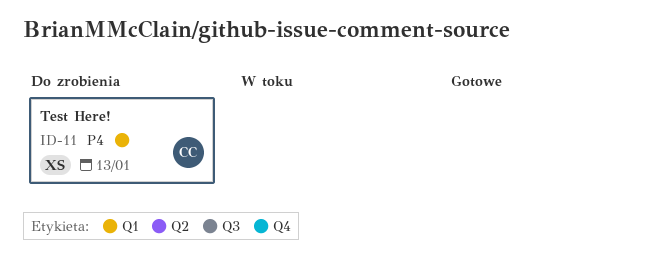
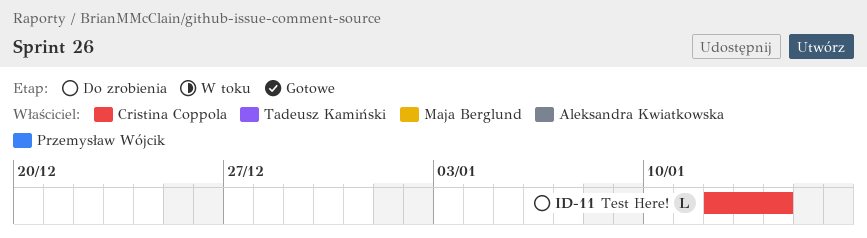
ID-11, estimate: XS -> L
ID-11, due: Jan 13 -> Jan 14

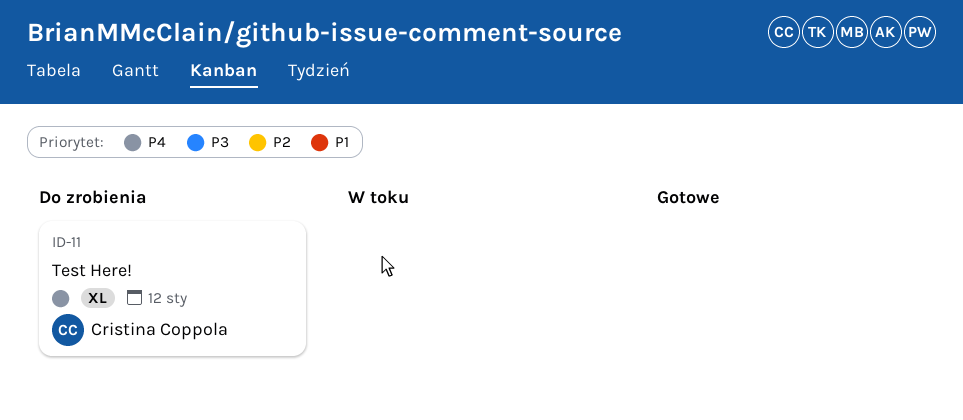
ID-11, estimate: L -> XL
ID-11, due: Jan 14 -> Jan 12

